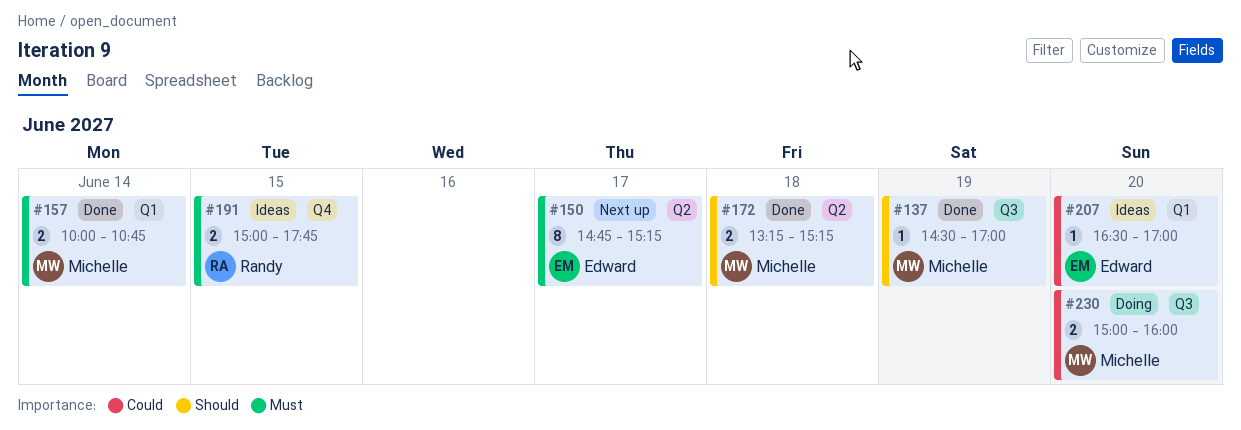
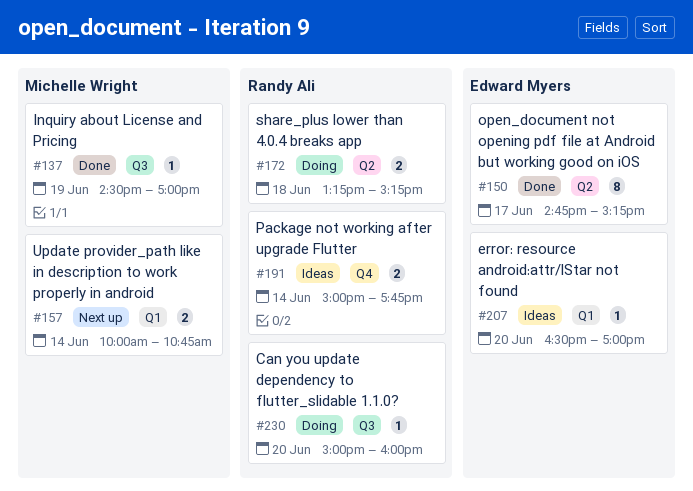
#150, status: Next up -> Done
#157, status: Done -> Next up
#172, status: Done -> Doing
#172, owner: Michelle Wright -> Randy Ali
#191, day: Jun 15 -> Jun 14
#230, owner: Michelle Wright -> Randy Ali
#230, estimate: 2 -> 1

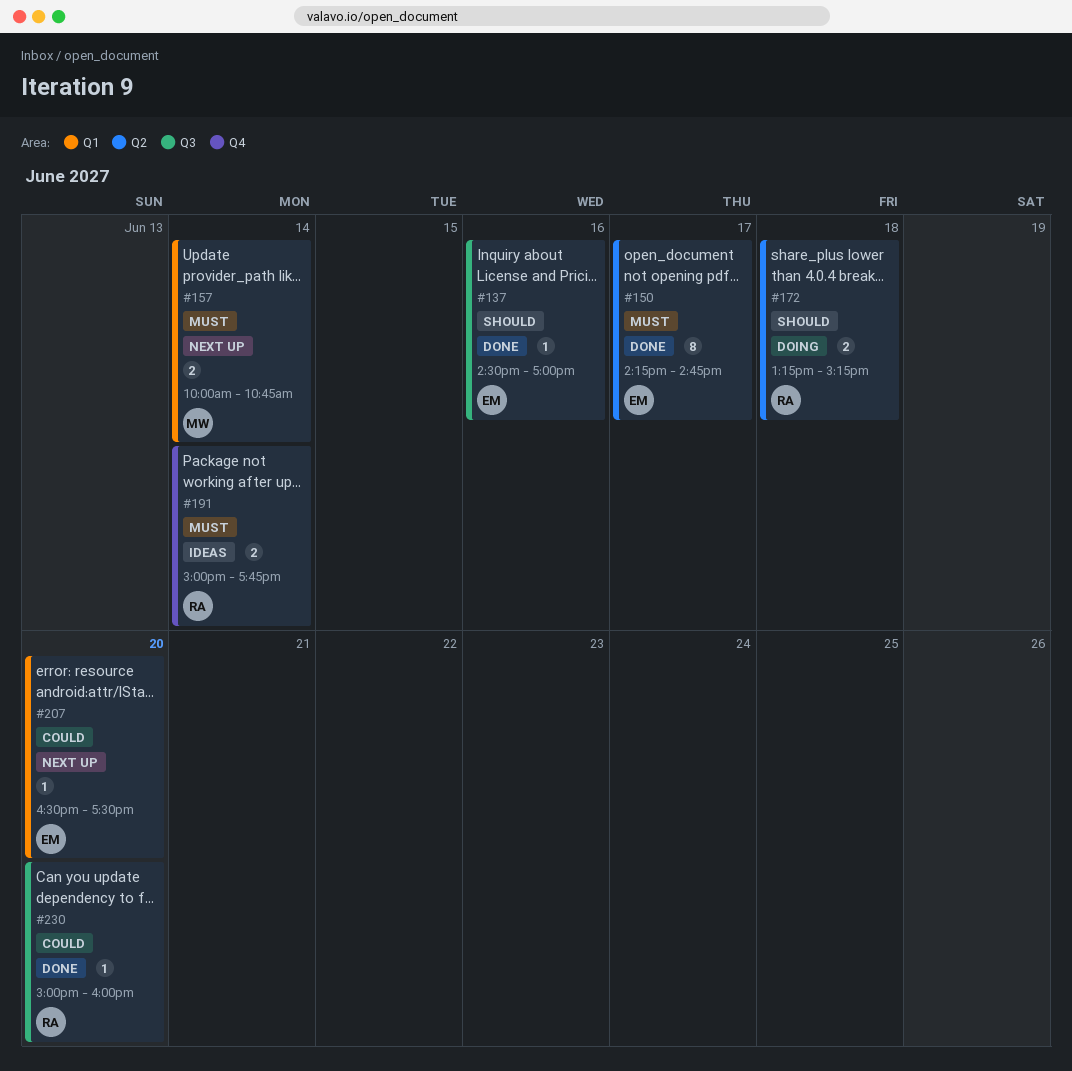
#137, owner: Michelle Wright -> Edward Myers
#137, day: Jun 19 -> Jun 16
#150, begins: 14:45 -> 14:15
#150, ends: 15:15 -> 14:45
#207, status: Ideas -> Next up
#207, ends: 17:00 -> 17:30
#230, status: Doing -> Done

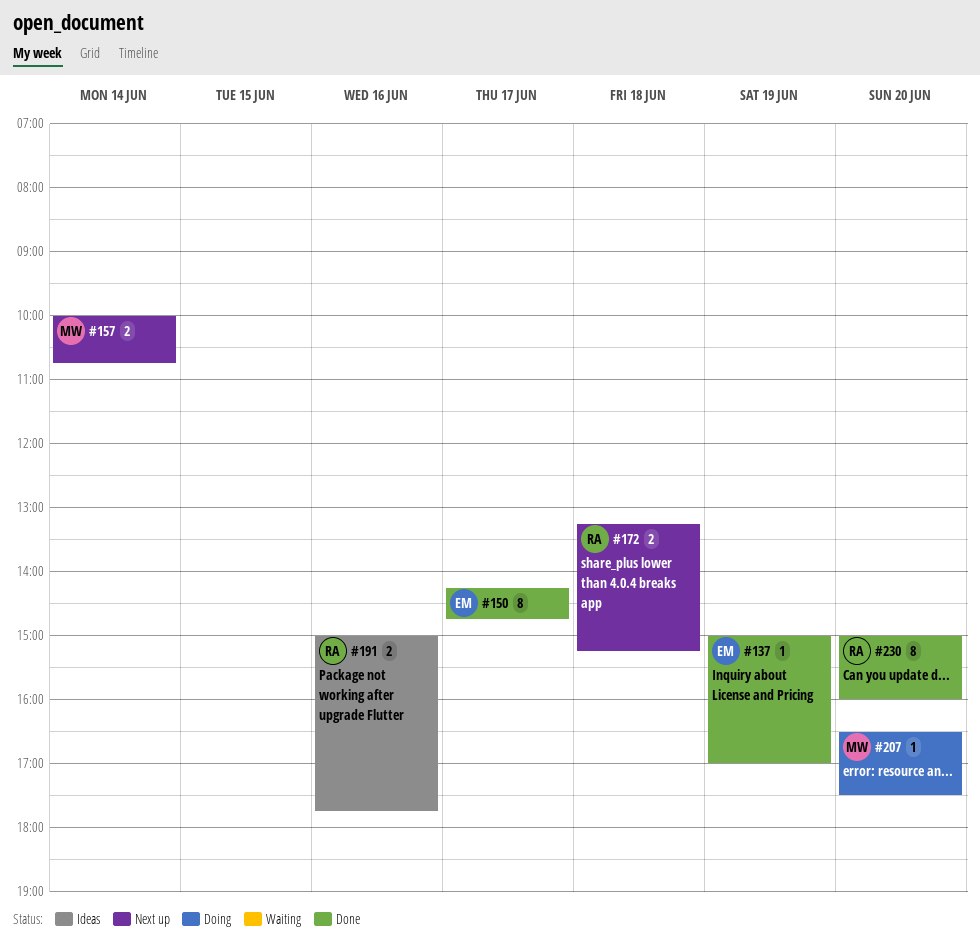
#137, day: Jun 16 -> Jun 19
#137, begins: 14:30 -> 15:00
#172, status: Doing -> Next up
#191, day: Jun 14 -> Jun 16
#207, status: Next up -> Doing
#207, owner: EM -> MW
#230, estimate: 1 -> 8

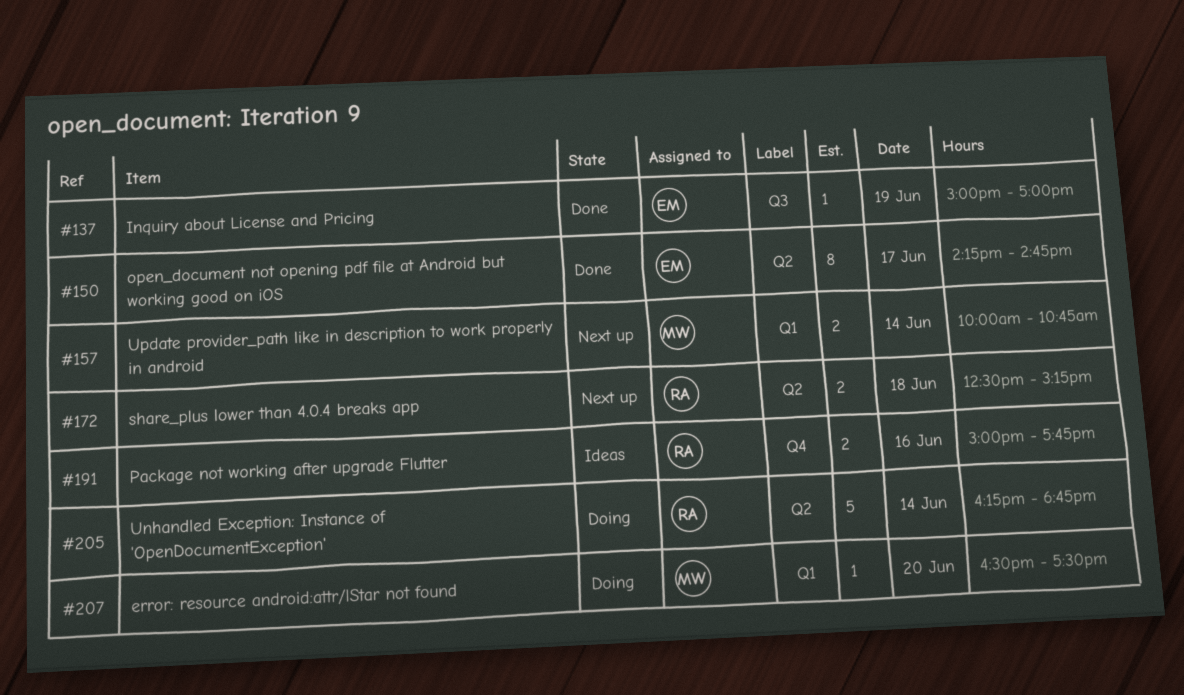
#172, begins: 13:15 -> 12:30
#205: none -> present
#230: present -> none

